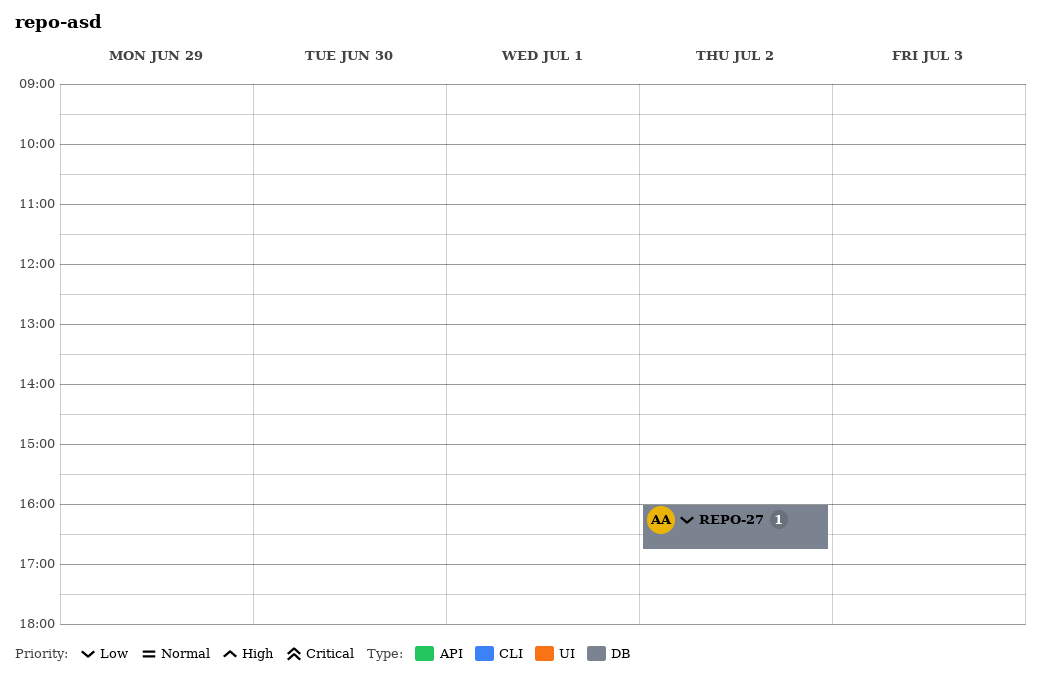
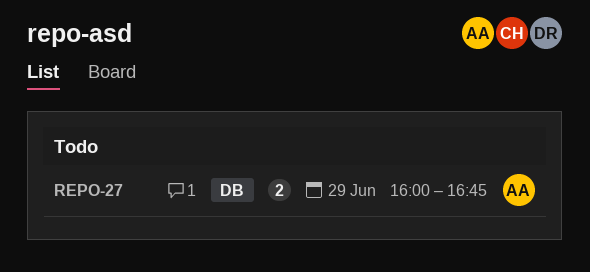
REPO-27, estimate: 1 -> 2
REPO-27, day: Jul 2 -> Jun 29

